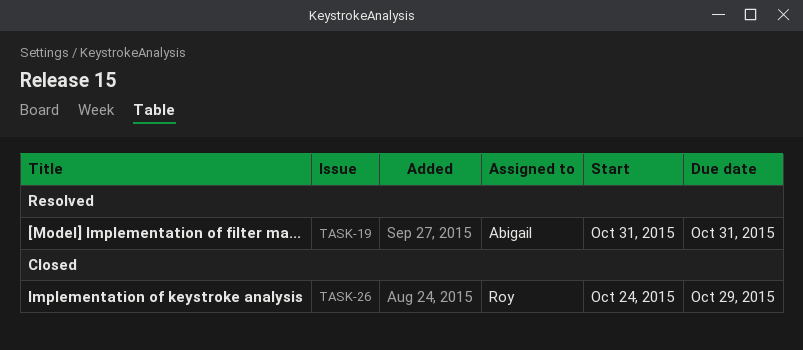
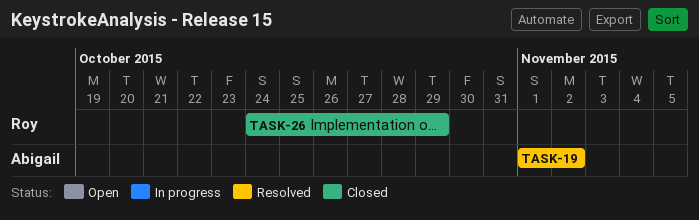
TASK-19, start: Oct 31 -> Nov 1
TASK-19, due: Oct 31 -> Nov 2

